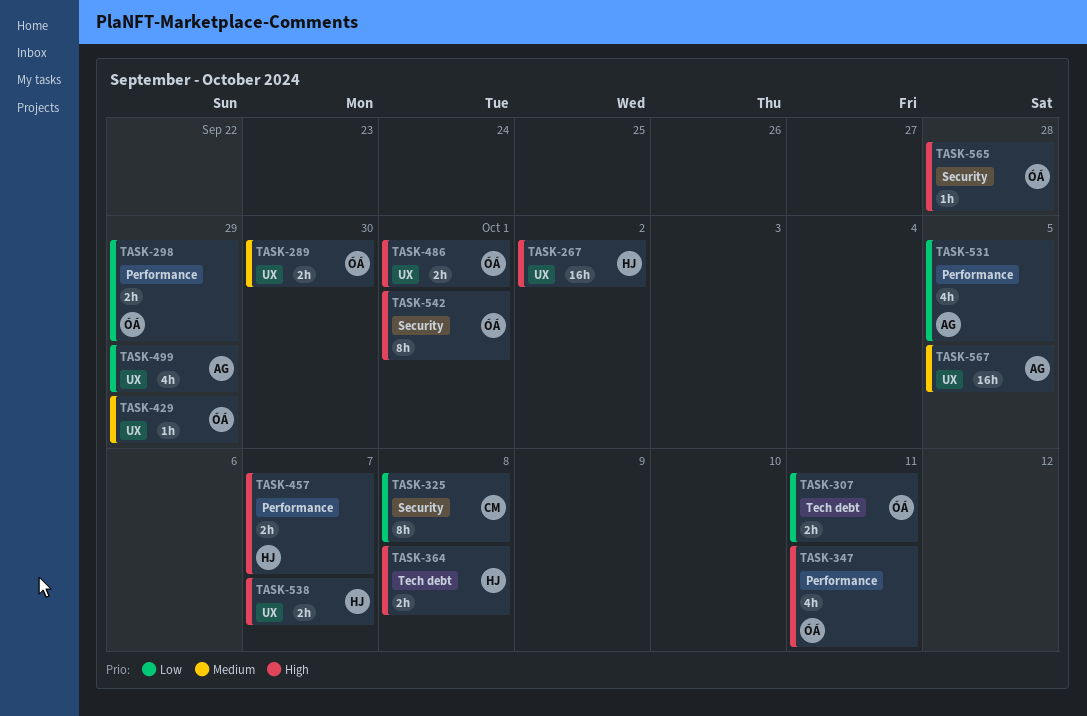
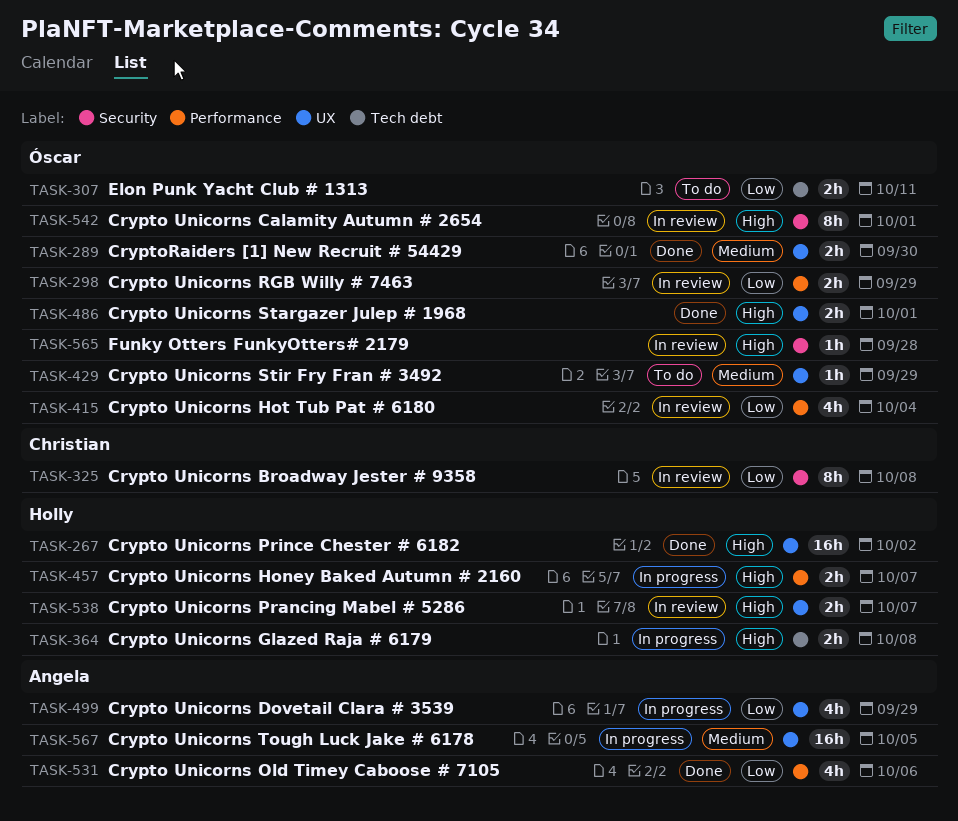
TASK-347: present -> none
TASK-415: none -> present
TASK-531, due: Oct 5 -> Oct 6

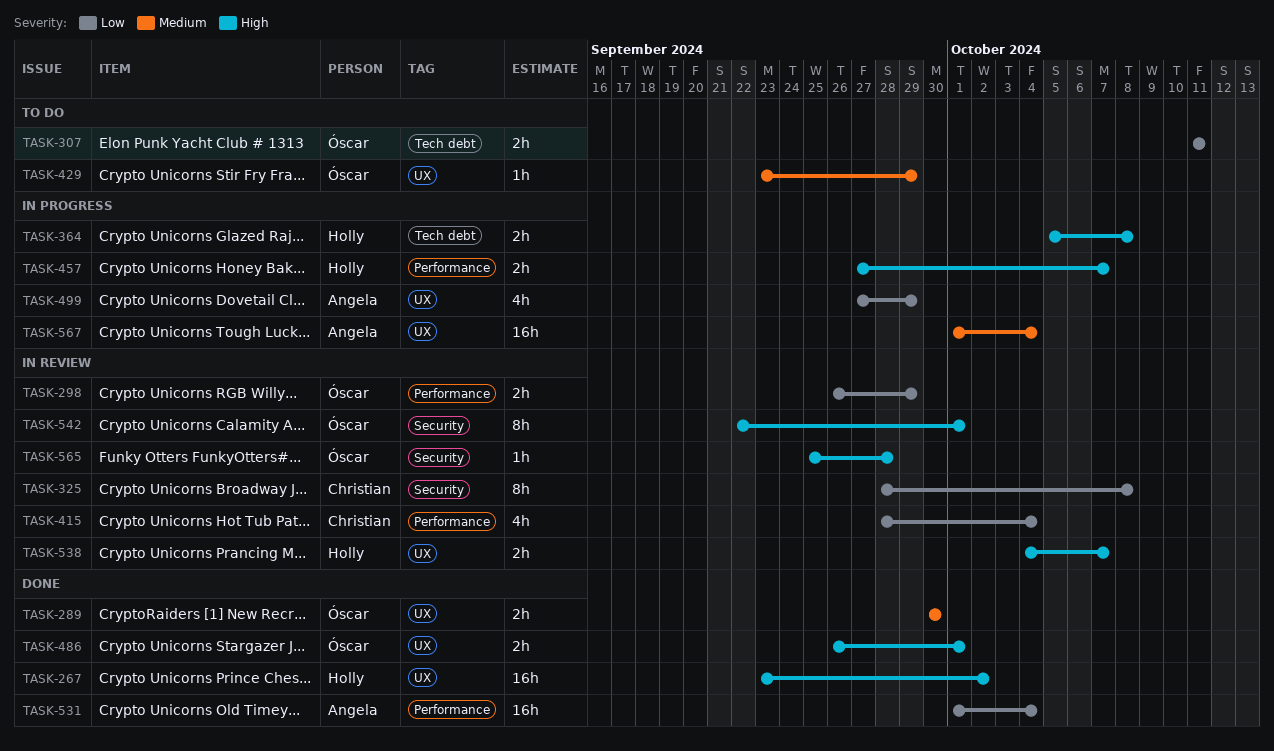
TASK-415, owner: Óscar -> Christian
TASK-531, estimate: 4h -> 16h
TASK-531, due: Oct 6 -> Oct 4
TASK-567, due: Oct 5 -> Oct 4

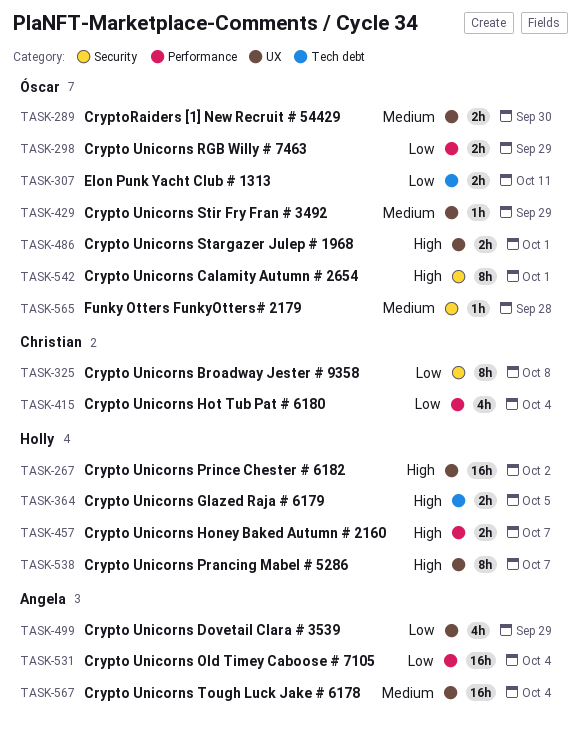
TASK-364, due: Oct 8 -> Oct 5
TASK-538, estimate: 2h -> 8h
TASK-565, priority: High -> Medium

